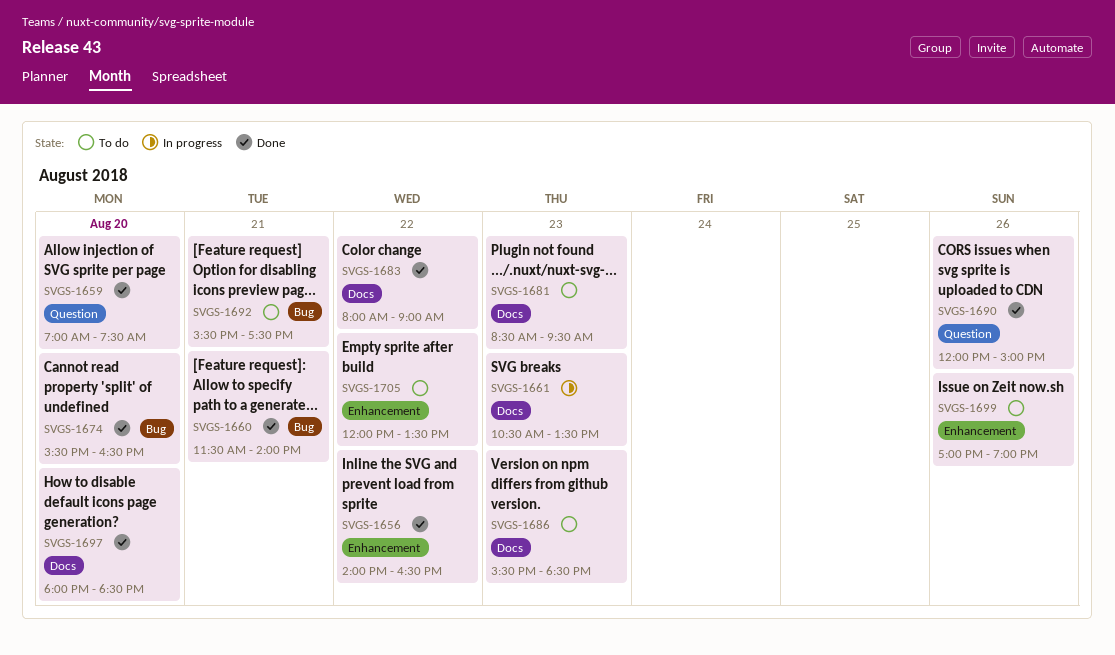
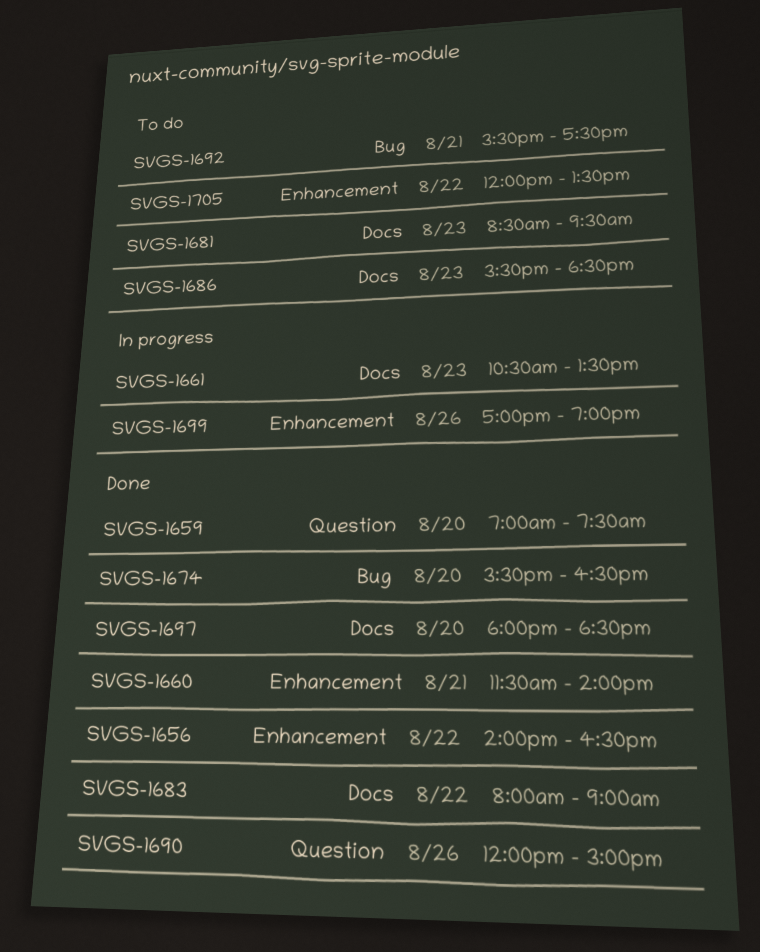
SVGS-1660, label: Bug -> Enhancement
SVGS-1699, status: To do -> In progress

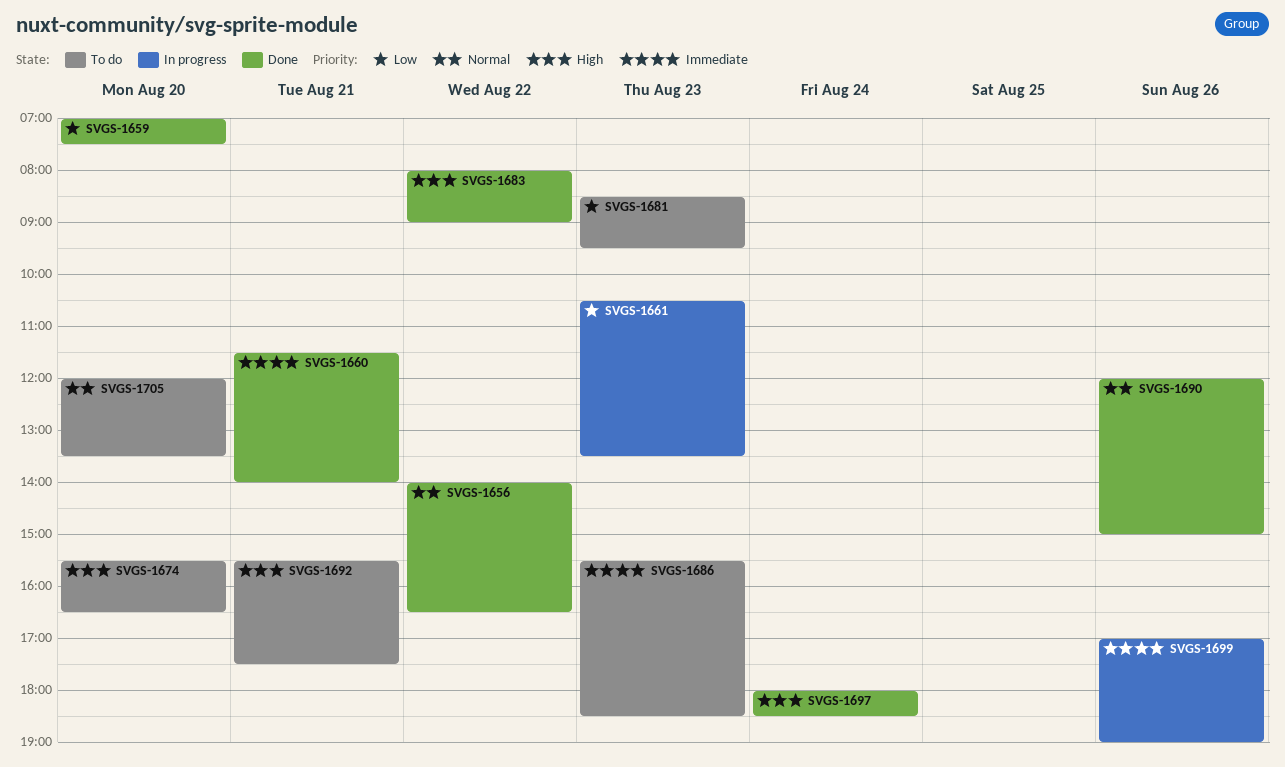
SVGS-1674, status: Done -> To do
SVGS-1697, day: Aug 20 -> Aug 24
SVGS-1705, day: Aug 22 -> Aug 20

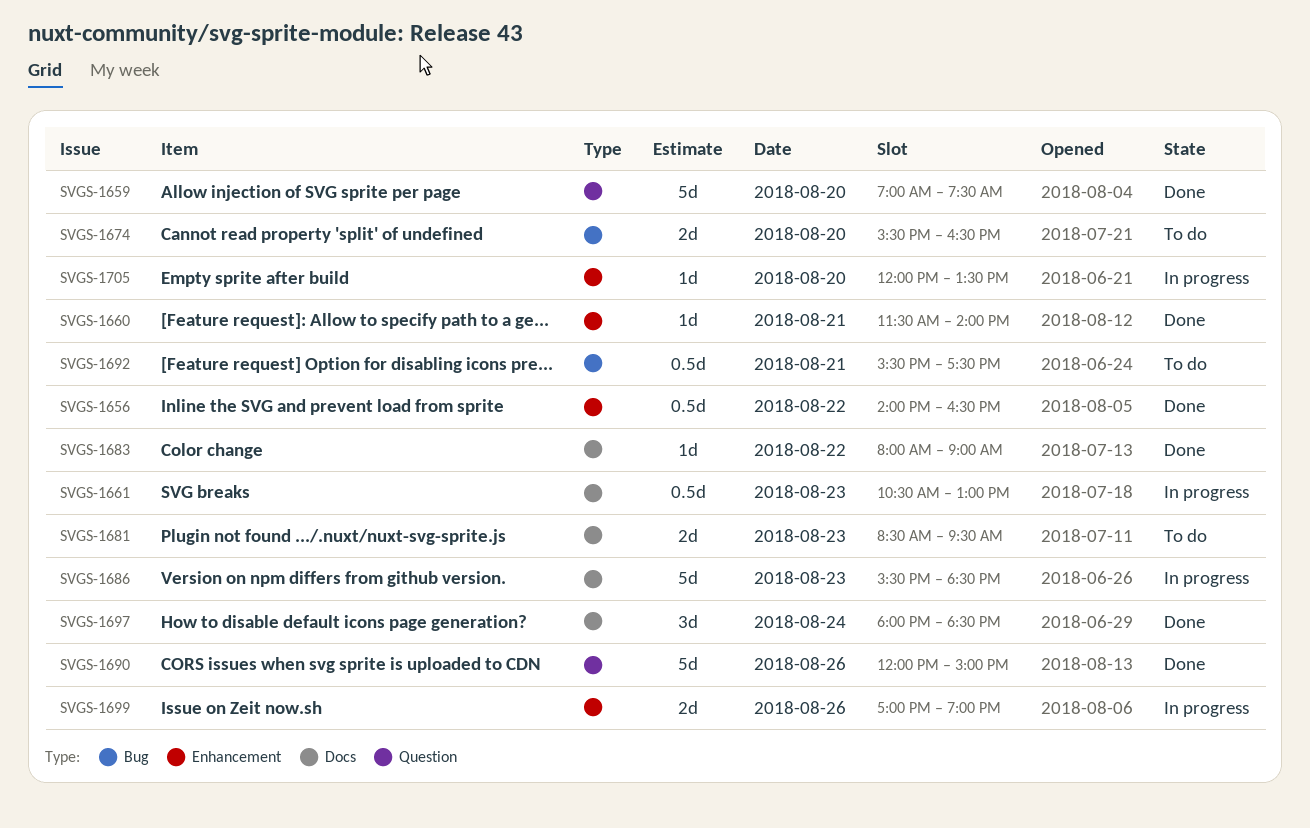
SVGS-1661, ends: 13:30 -> 13:00
SVGS-1686, status: To do -> In progress
SVGS-1705, status: To do -> In progress

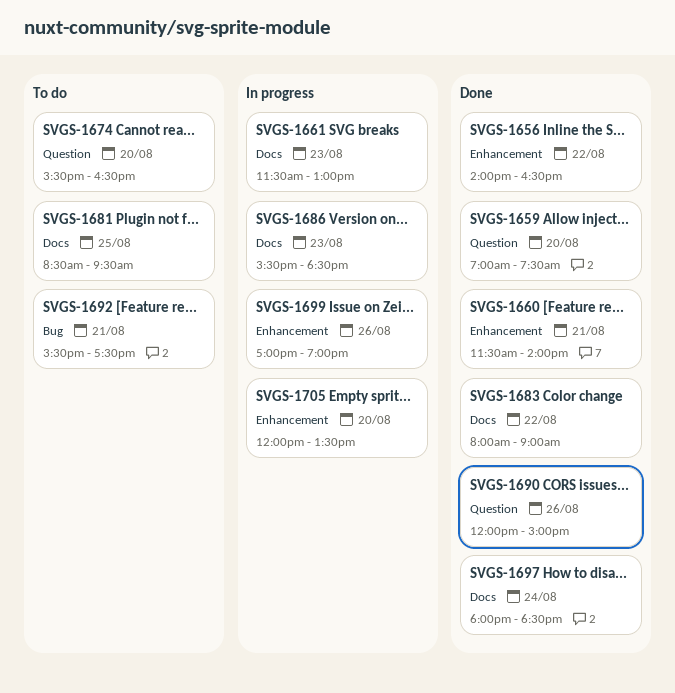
SVGS-1661, begins: 10:30 -> 11:30
SVGS-1674, label: Bug -> Question
SVGS-1681, day: Aug 23 -> Aug 25

